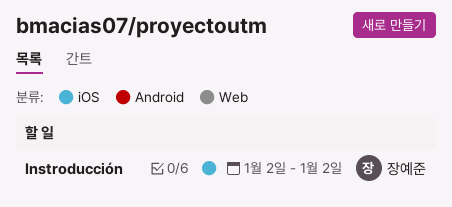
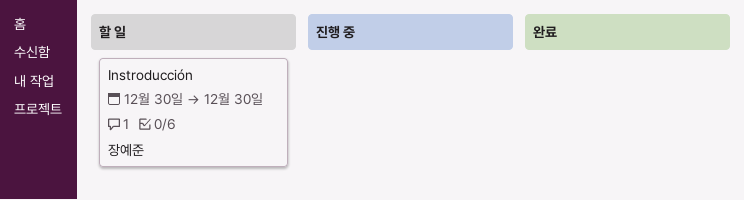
Instroducción, start: Jan 2 -> Dec 30
Instroducción, due: Jan 2 -> Dec 30

